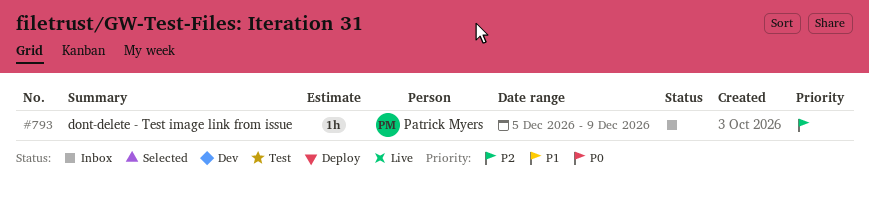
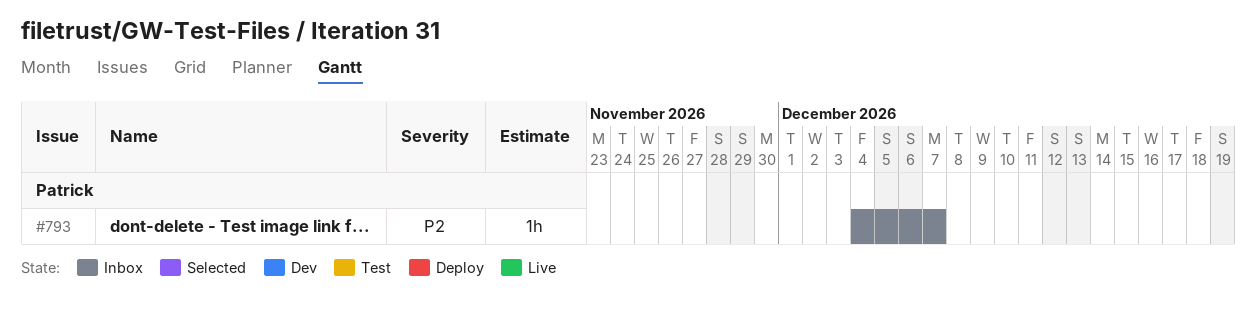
#793, start: Dec 5 -> Dec 4
#793, due: Dec 9 -> Dec 7

